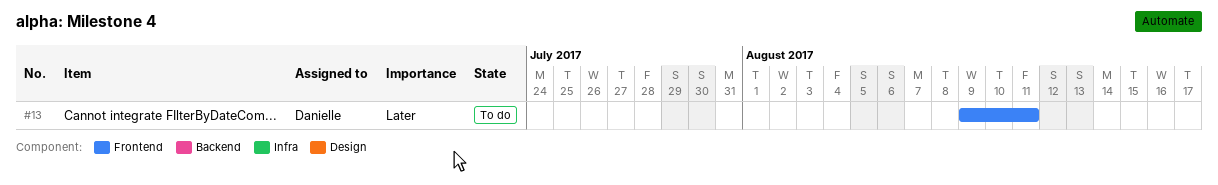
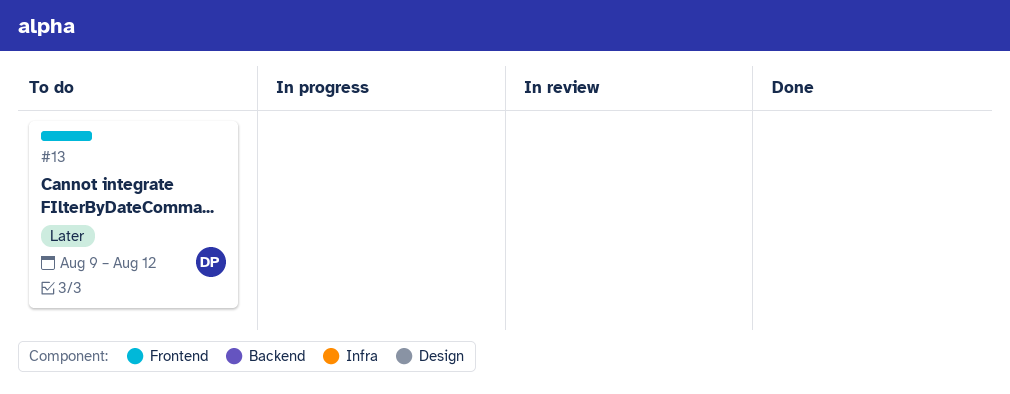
#13, due: Aug 11 -> Aug 12

